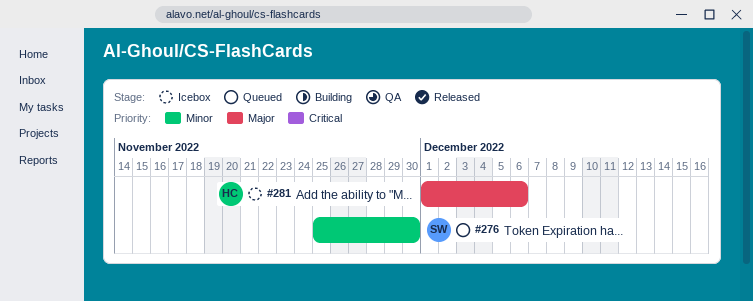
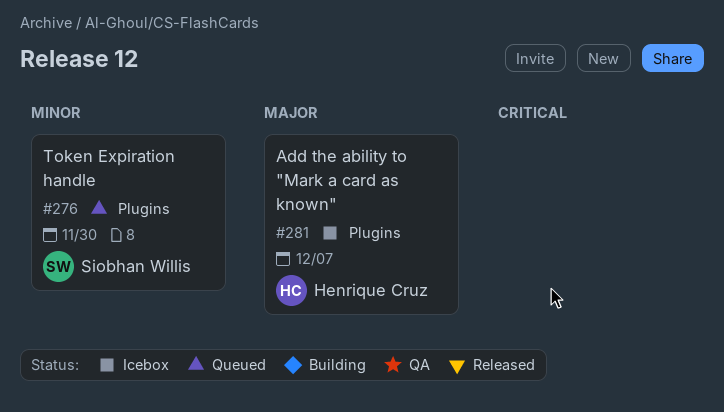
#281, due: Dec 6 -> Dec 7

